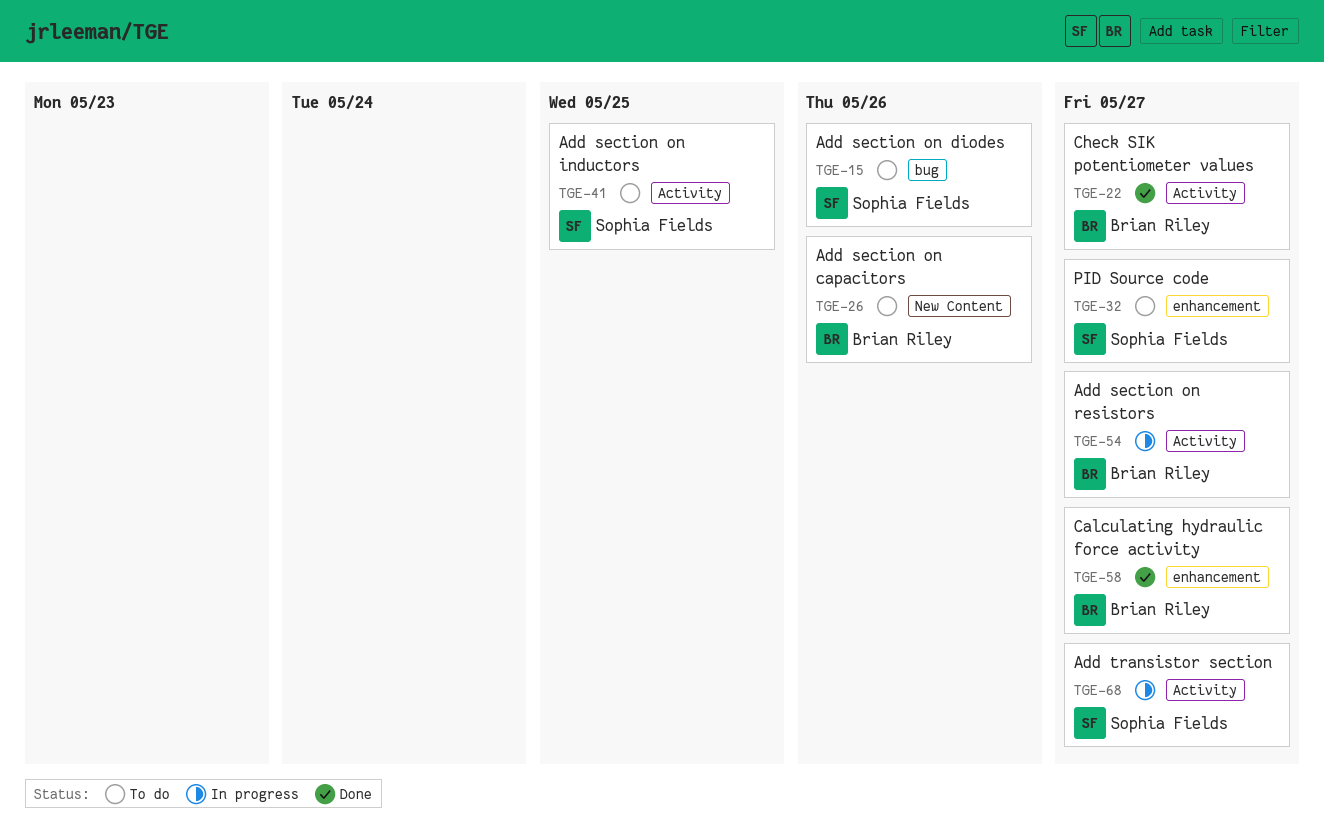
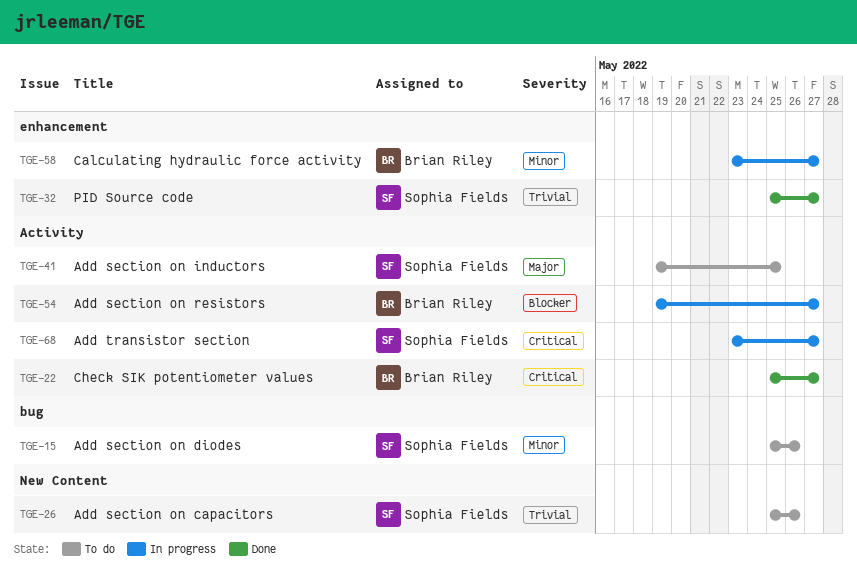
TGE-26, owner: Brian Riley -> Sophia Fields
TGE-32, status: To do -> Done
TGE-58, status: Done -> In progress

